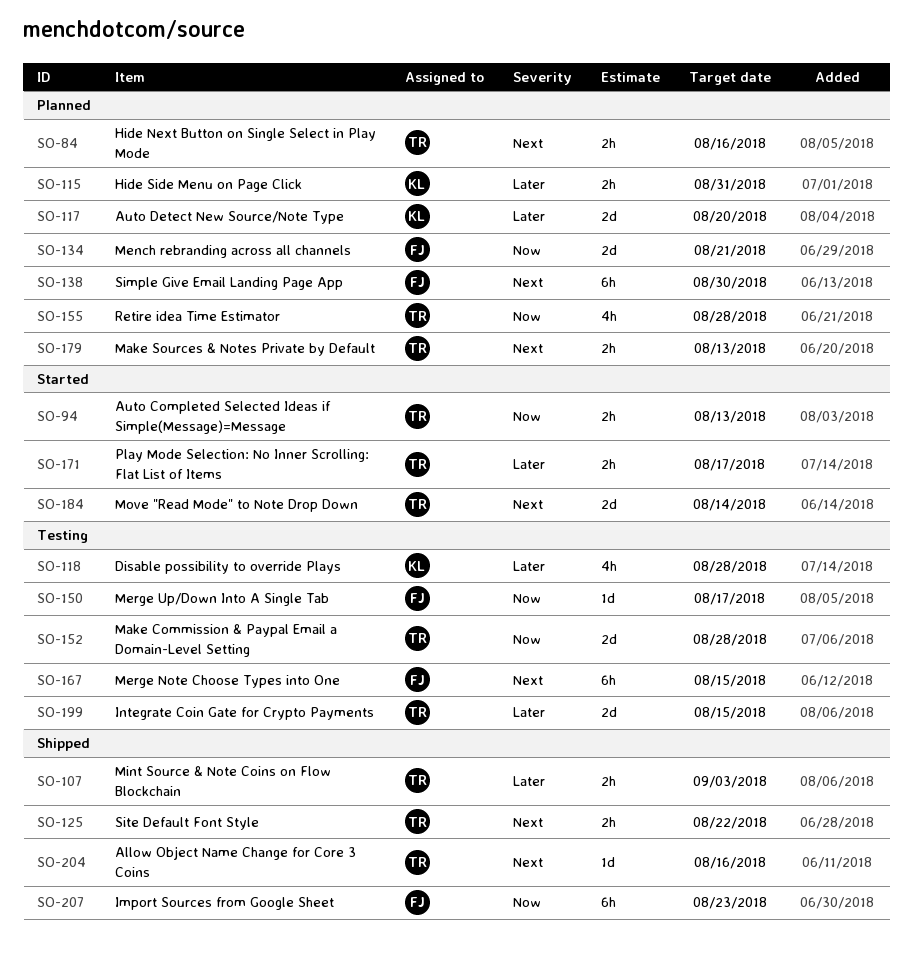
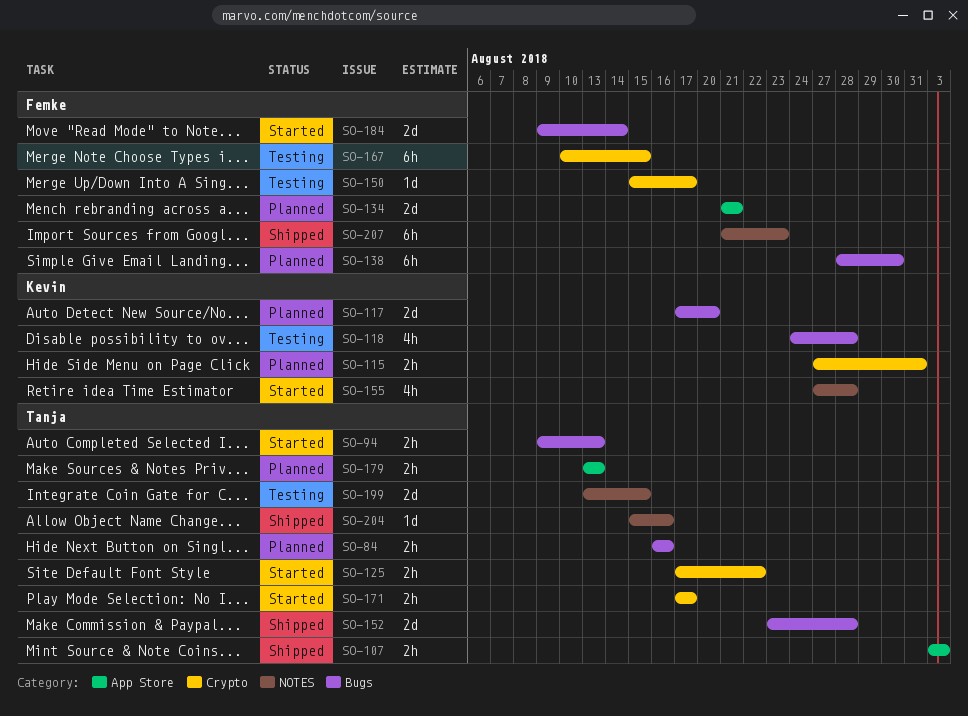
SO-125, status: Shipped -> Started
SO-152, status: Testing -> Shipped
SO-155, status: Planned -> Started
SO-155, owner: Tanja -> Kevin
SO-184, owner: Tanja -> Femke

